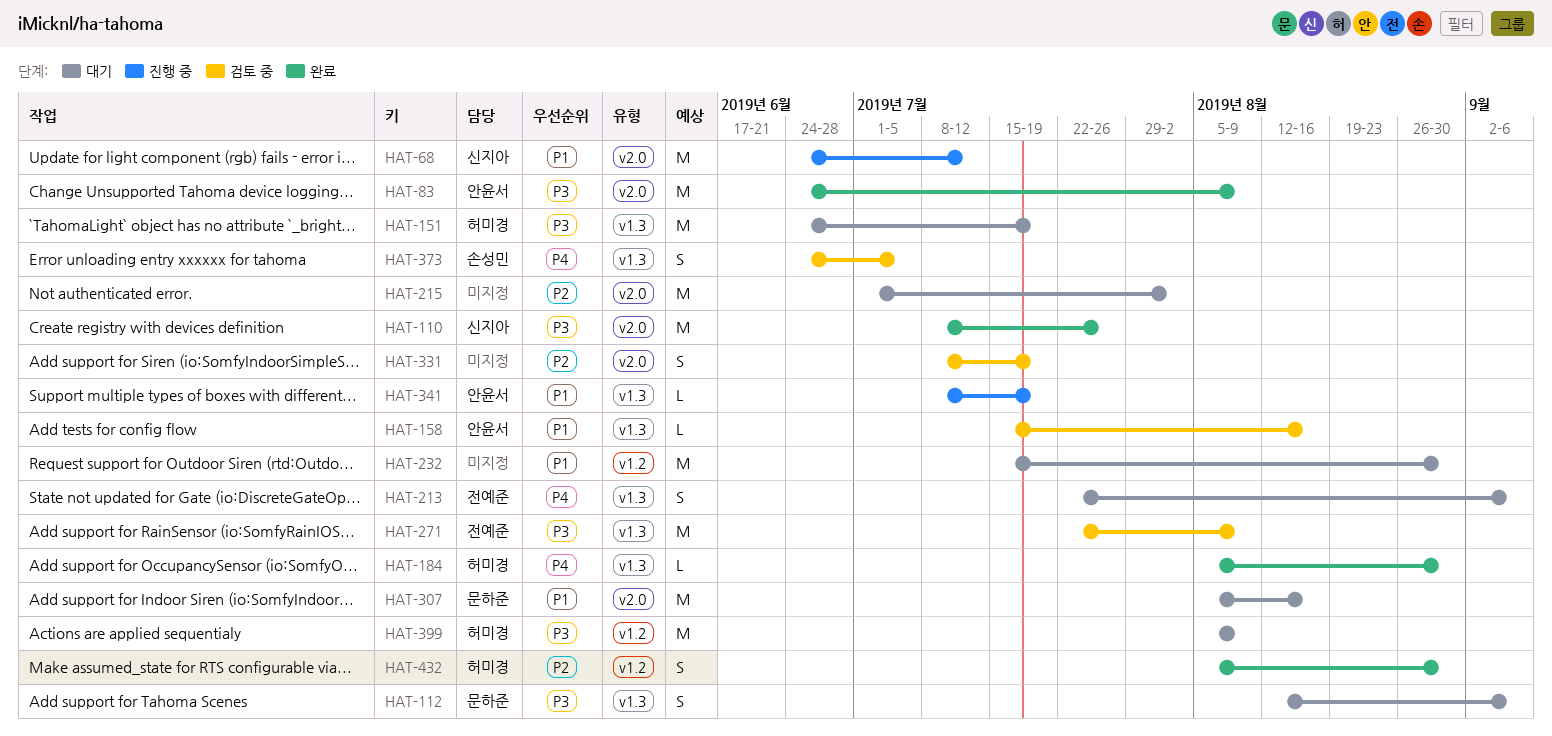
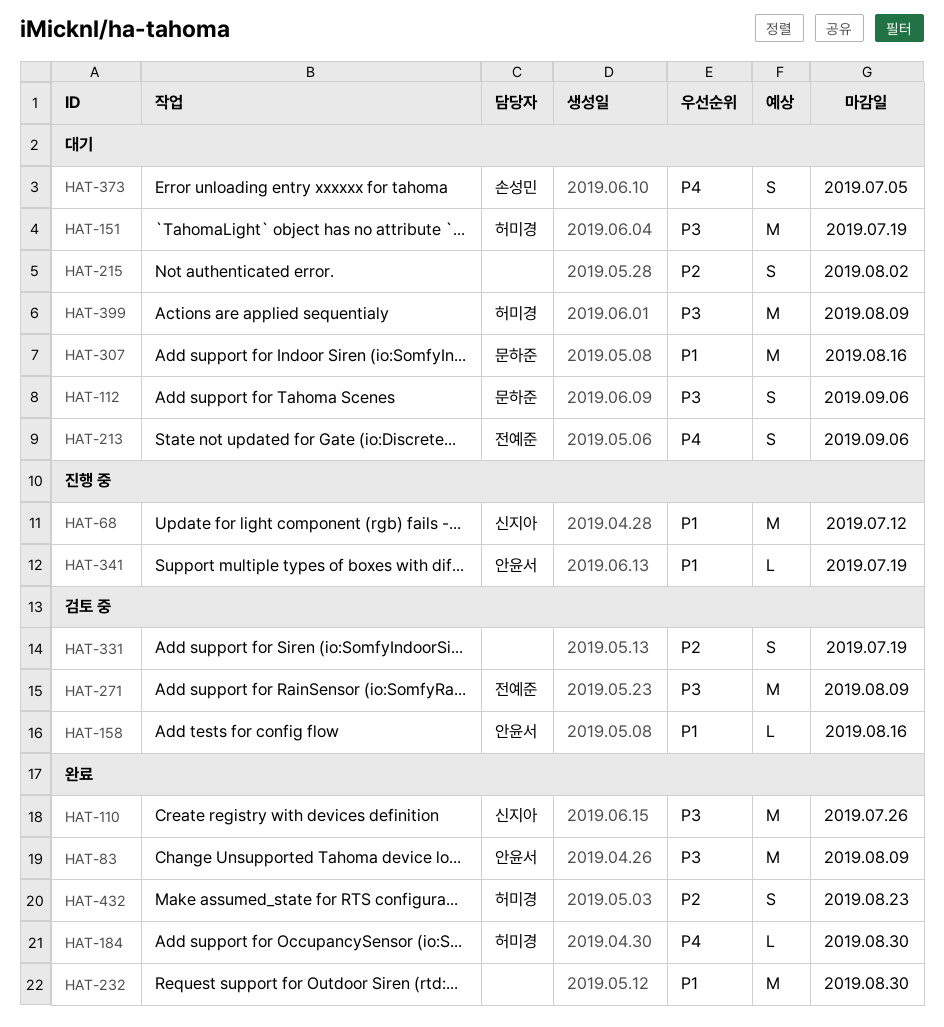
HAT-215, estimate: M -> S
HAT-232, status: 대기 -> 완료
HAT-373, status: 검토 중 -> 대기
HAT-432, due: Aug 30 -> Aug 23

